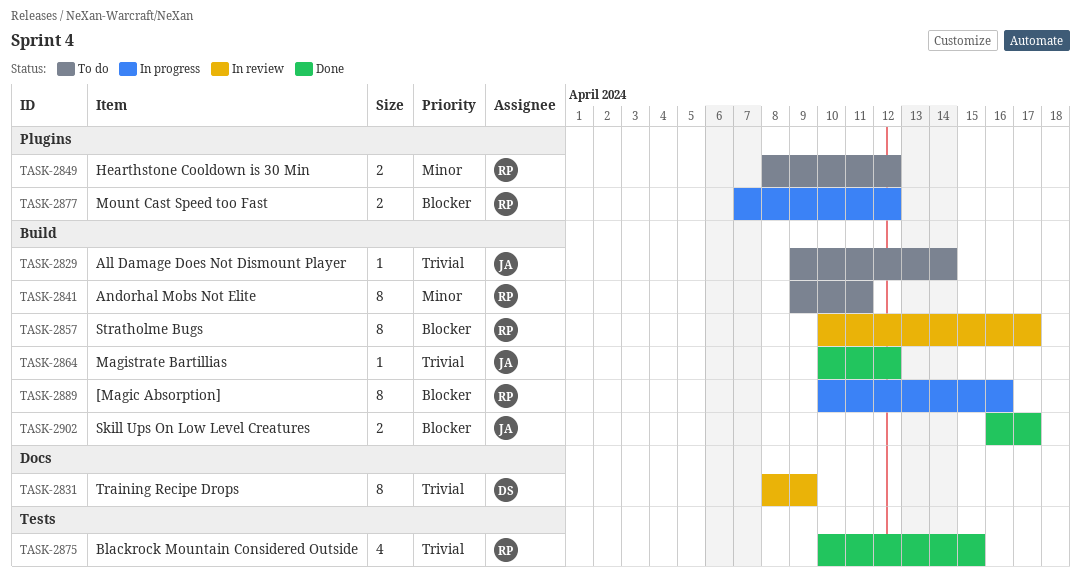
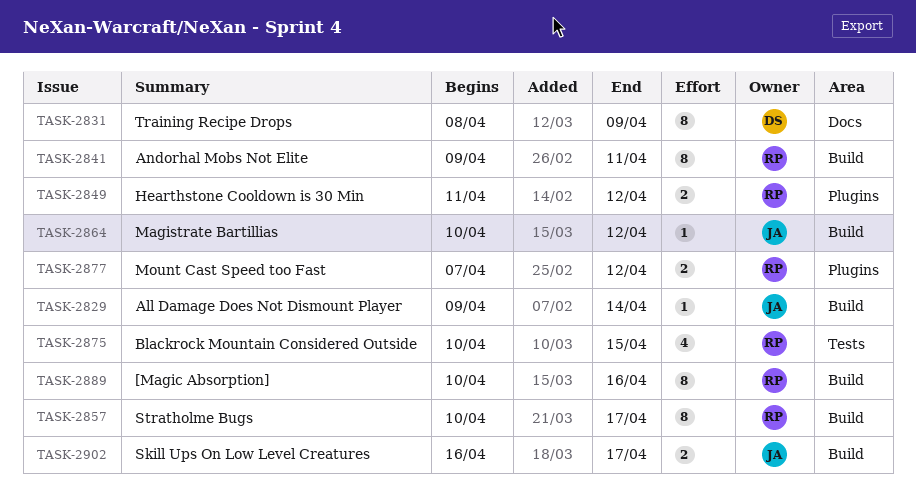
TASK-2849, start: Apr 8 -> Apr 11

